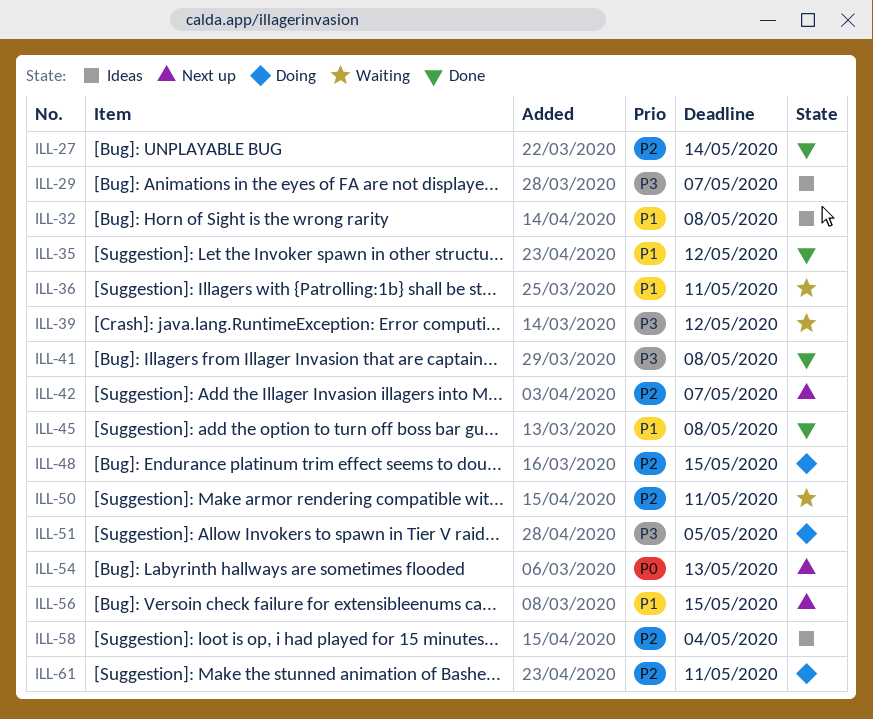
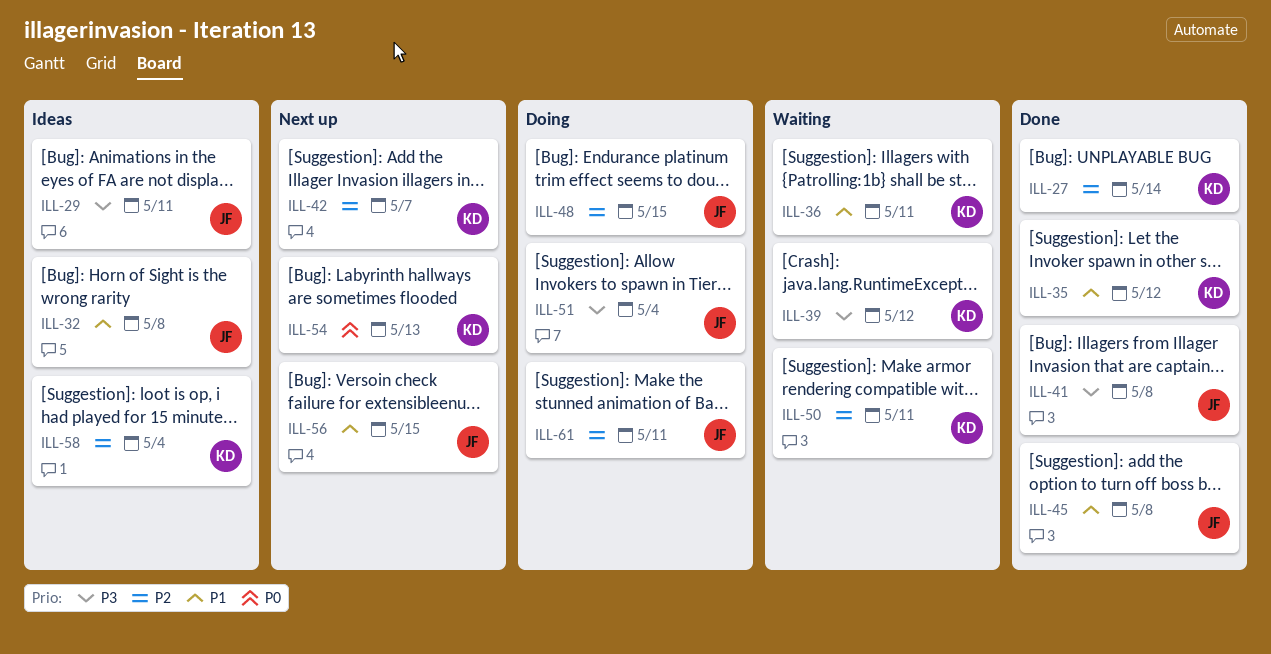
ILL-29, due: May 7 -> May 11
ILL-51, due: May 5 -> May 4

